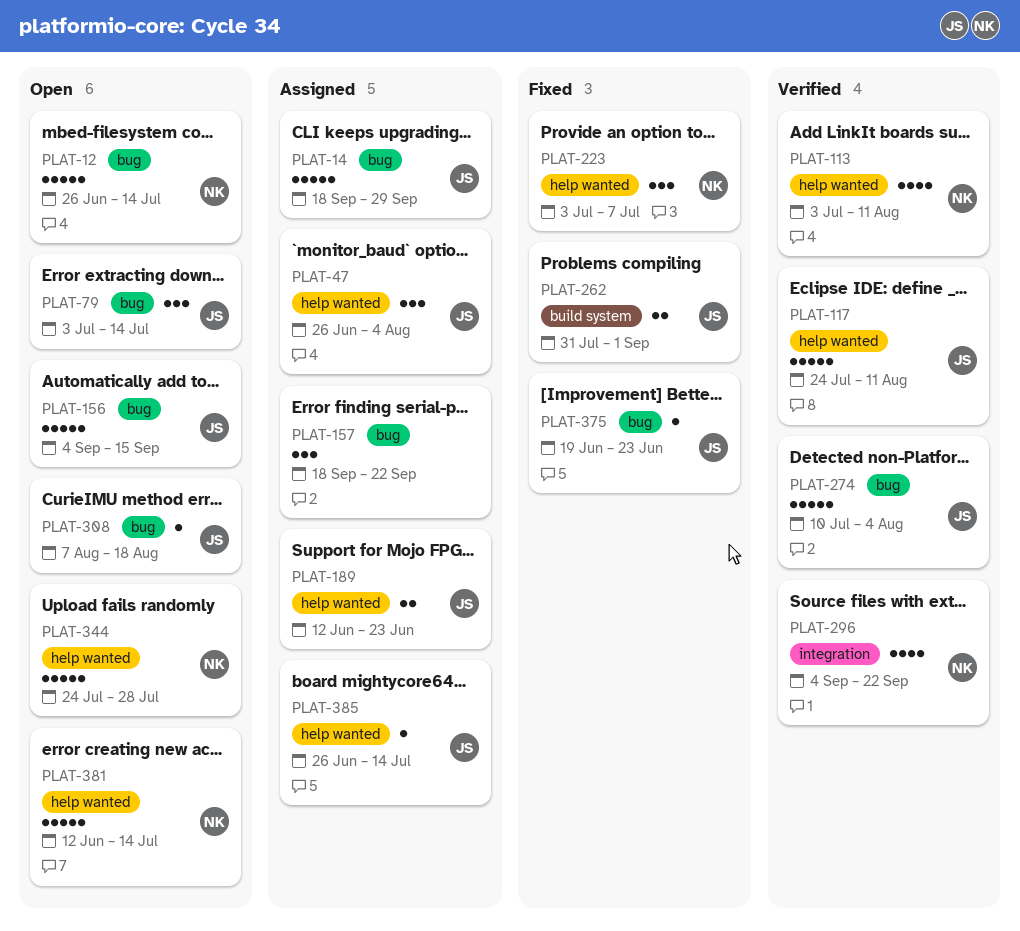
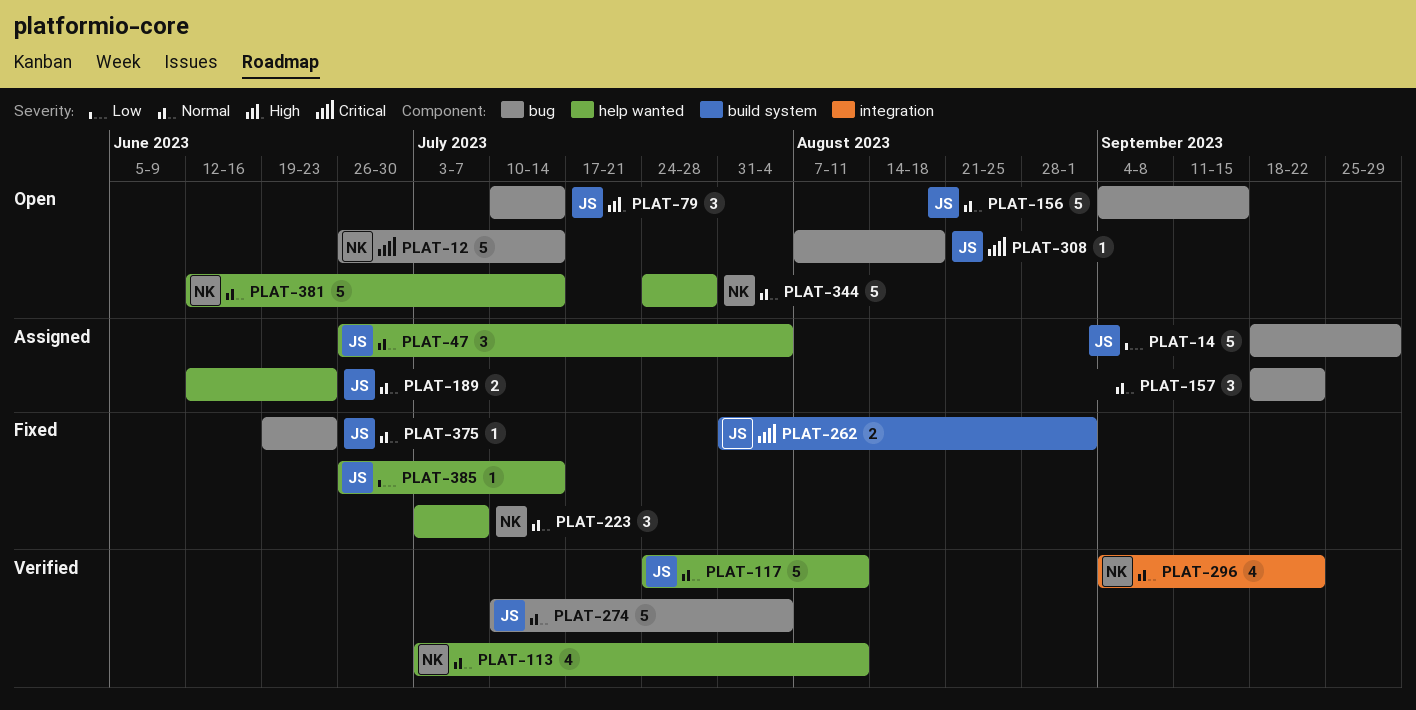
PLAT-79, start: Jul 3 -> Jul 10
PLAT-385, status: Assigned -> Fixed

